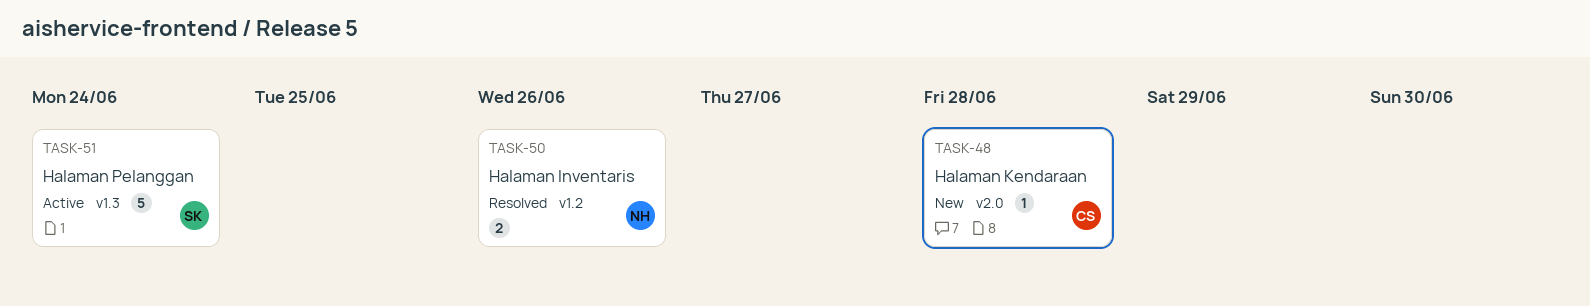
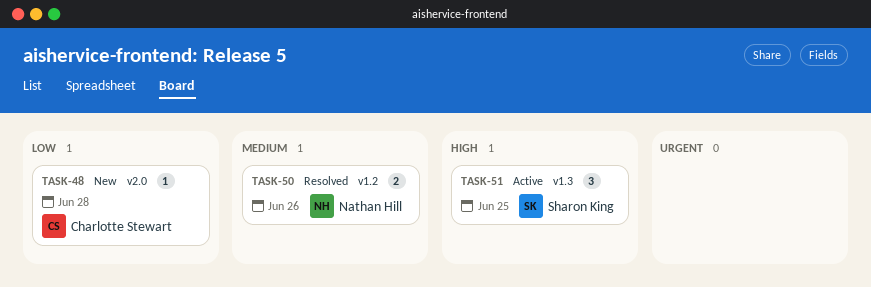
TASK-51, estimate: 5 -> 3
TASK-51, due: Jun 24 -> Jun 25

